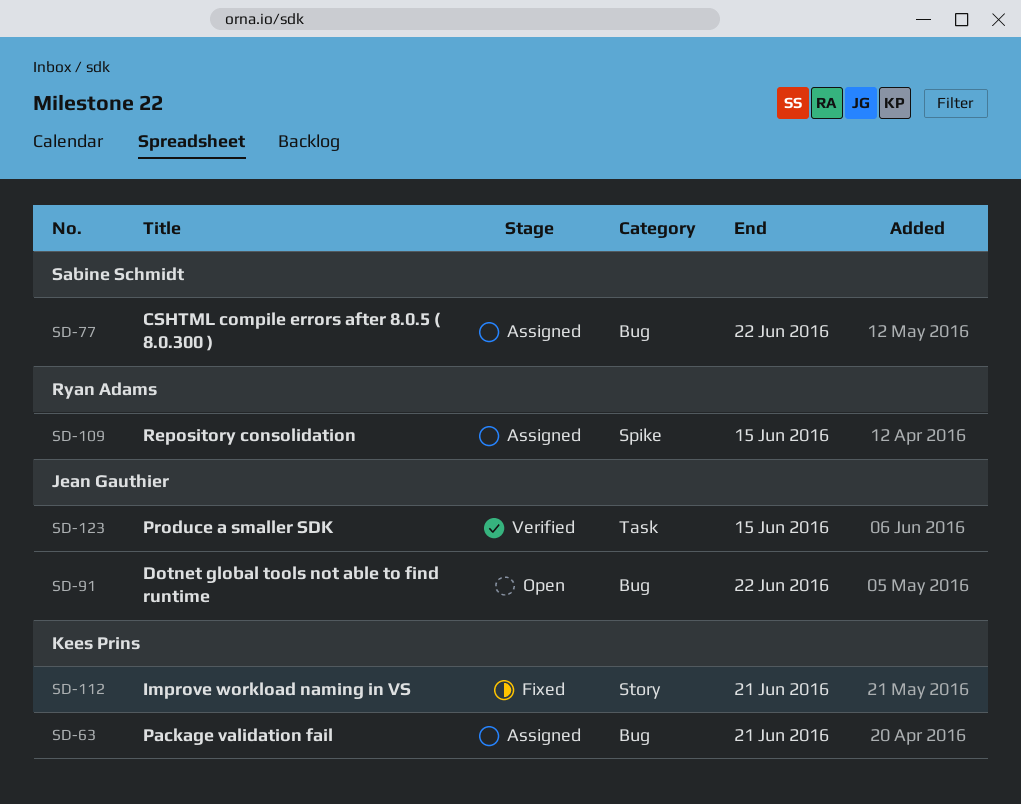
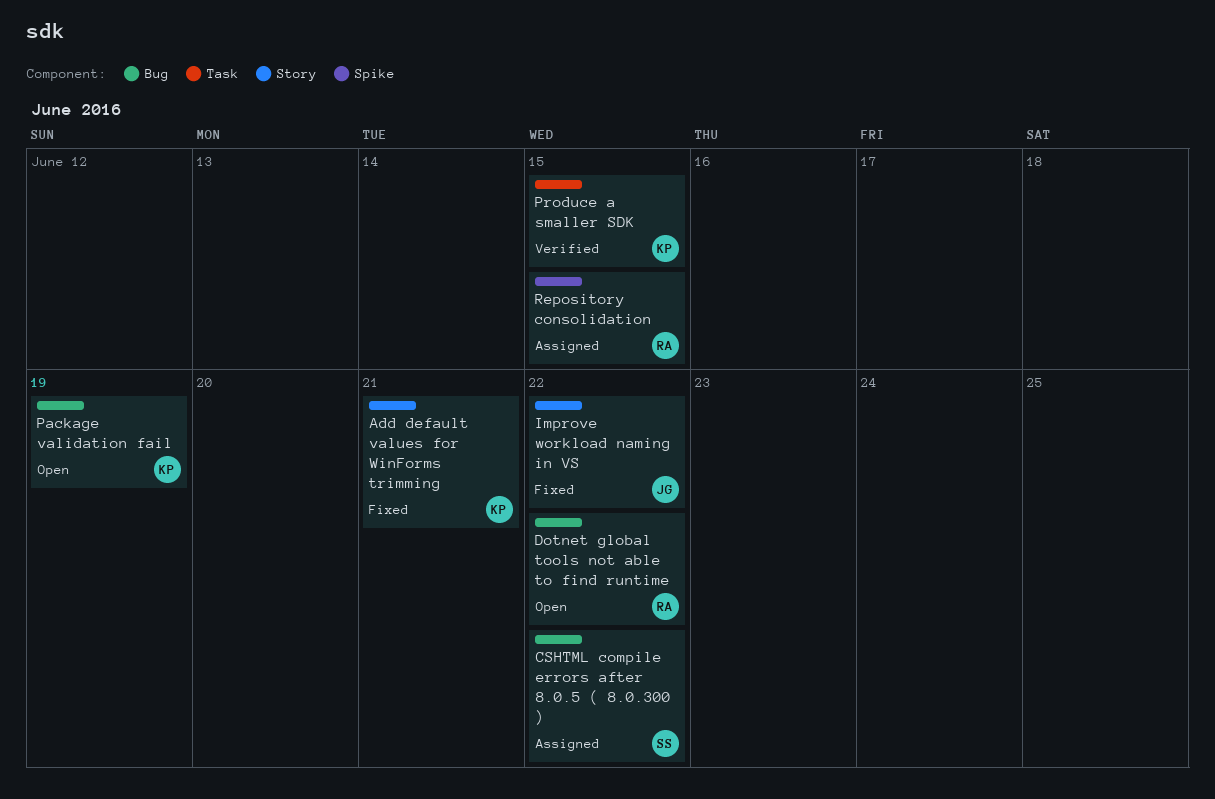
Add default values for WinForms trimming: none -> present
Dotnet global tools not able to find runtime, owner: Jean Gauthier -> Ryan Adams
Improve workload naming in VS, owner: Kees Prins -> Jean Gauthier
Improve workload naming in VS, due: Jun 21 -> Jun 22
Package validation fail, status: Assigned -> Open
Package validation fail, due: Jun 21 -> Jun 19
Produce a smaller SDK, owner: Jean Gauthier -> Kees Prins

